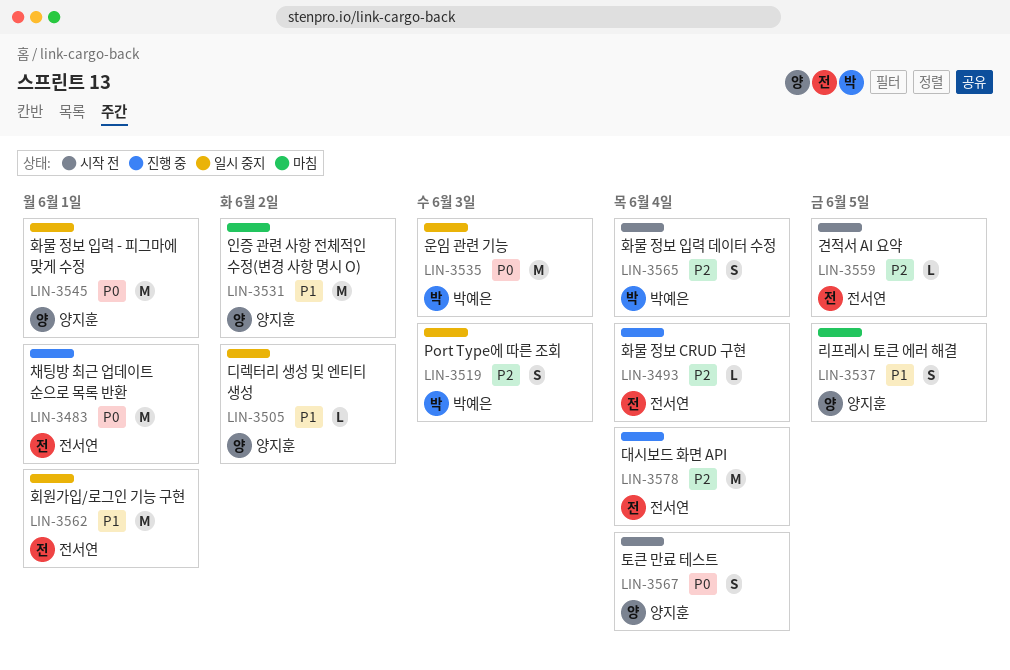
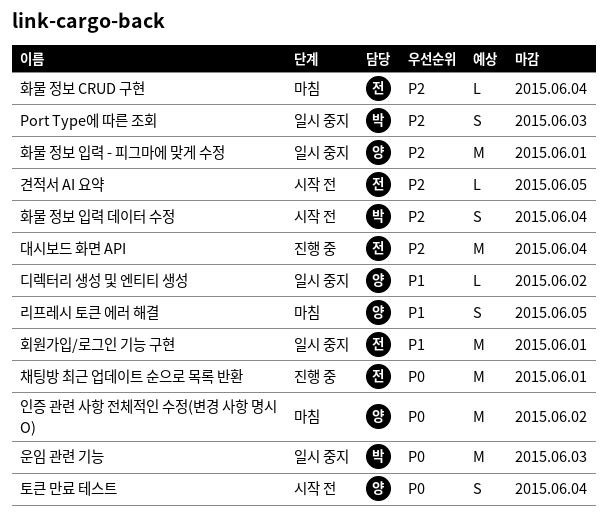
인증 관련 사항 전체적인 수정(변경 사항 명시 O), priority: P1 -> P0
화물 정보 CRUD 구현, status: 진행 중 -> 마침
화물 정보 입력 - 피그마에 맞게 수정, priority: P0 -> P2

